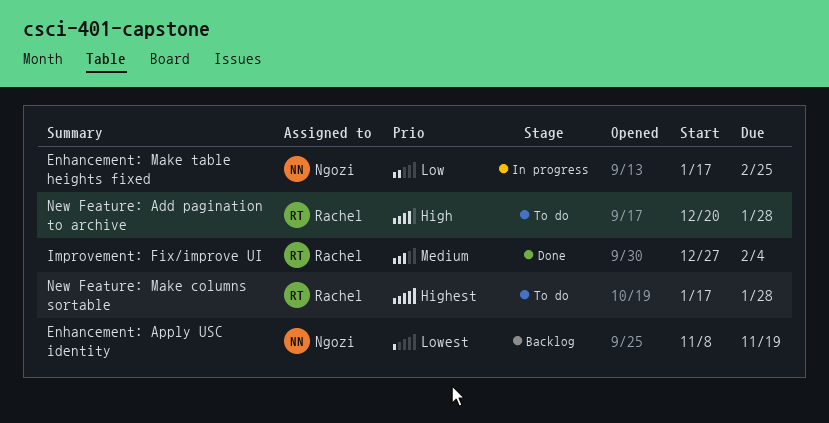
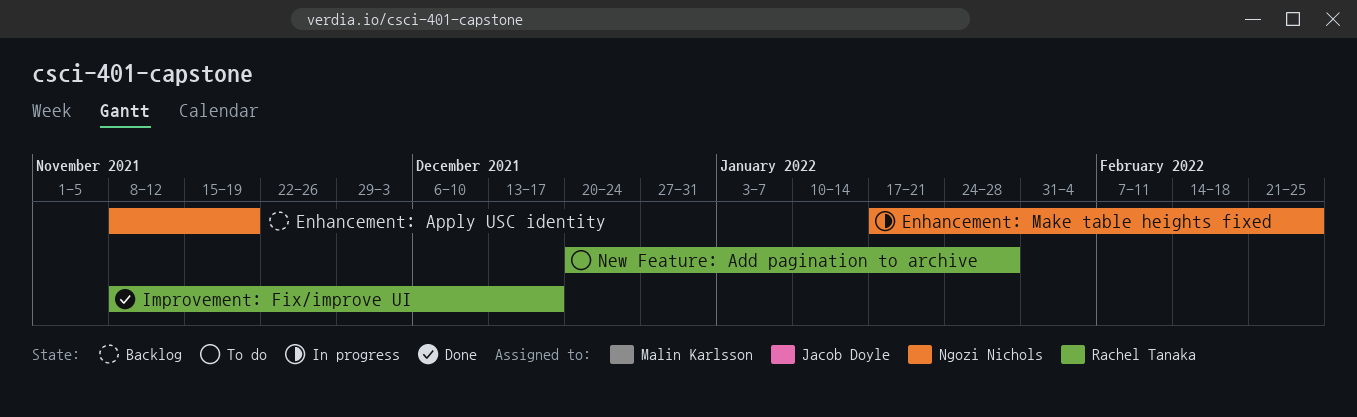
Improvement: Fix/improve UI, start: Dec 27 -> Nov 8
Improvement: Fix/improve UI, due: Feb 4 -> Dec 17
New Feature: Make columns sortable: present -> none

